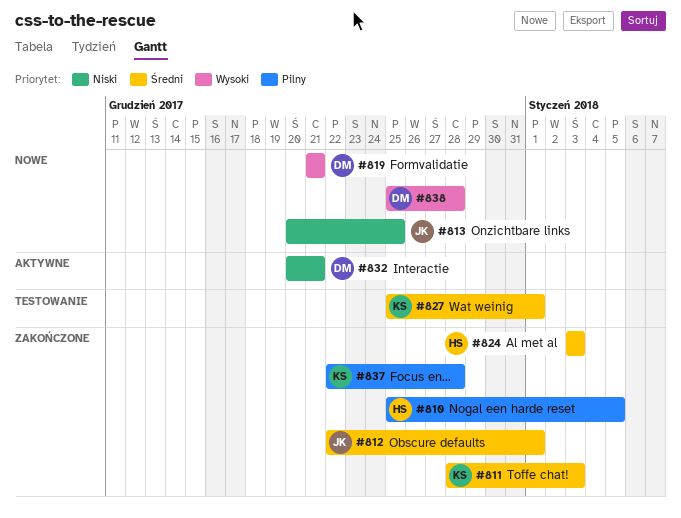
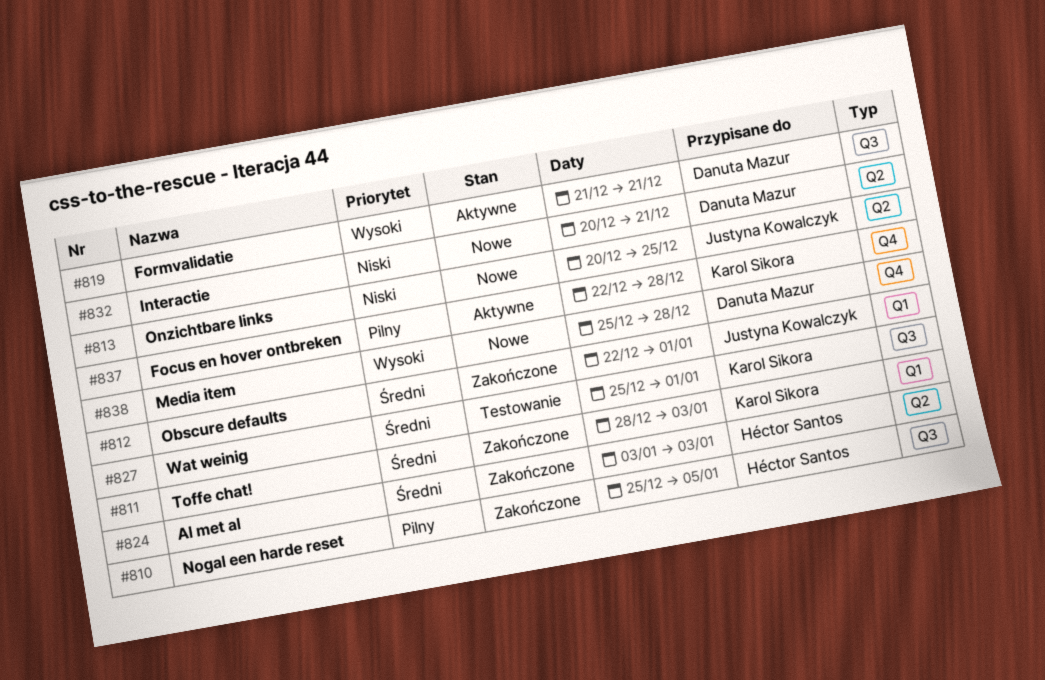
#819, status: Nowe -> Aktywne
#832, status: Aktywne -> Nowe
#837, status: Zakończone -> Aktywne

